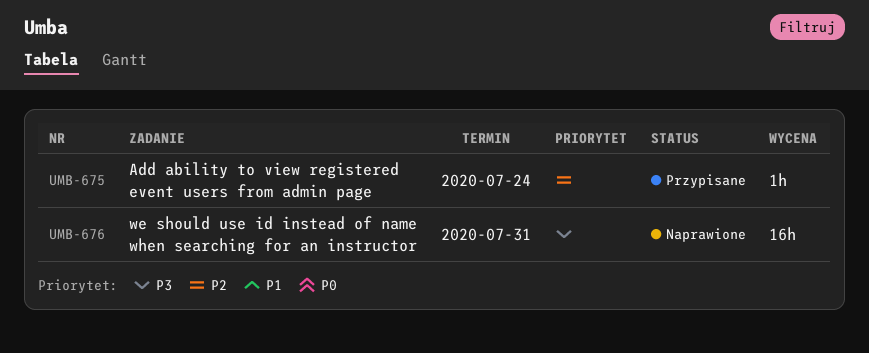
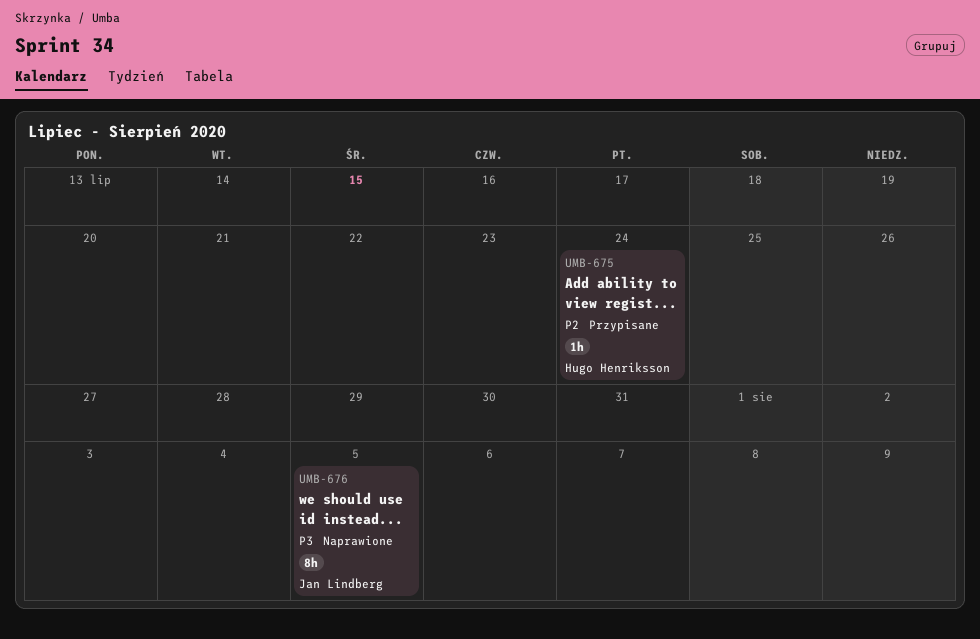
UMB-676, estimate: 16h -> 8h
UMB-676, due: Jul 31 -> Aug 5

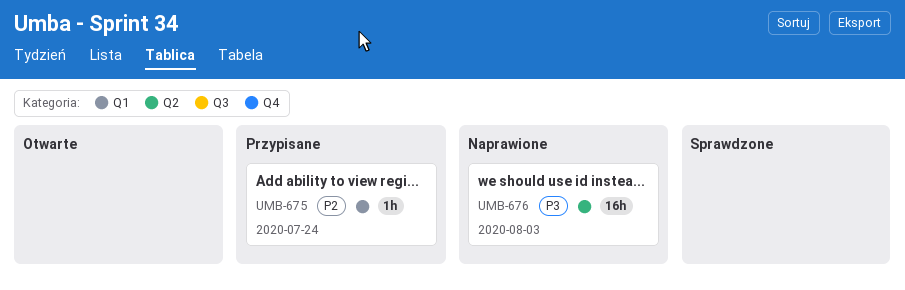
UMB-676, estimate: 8h -> 16h
UMB-676, due: Aug 5 -> Aug 3

